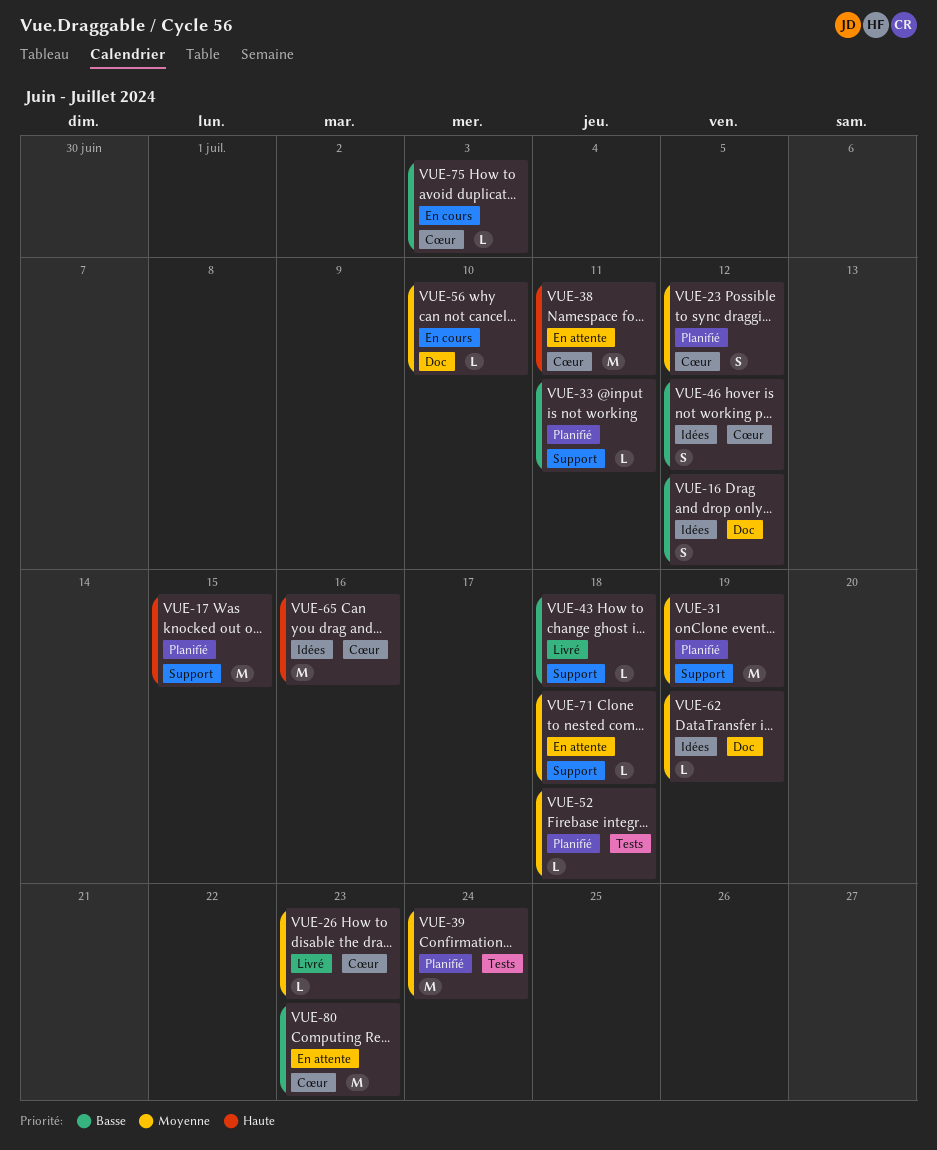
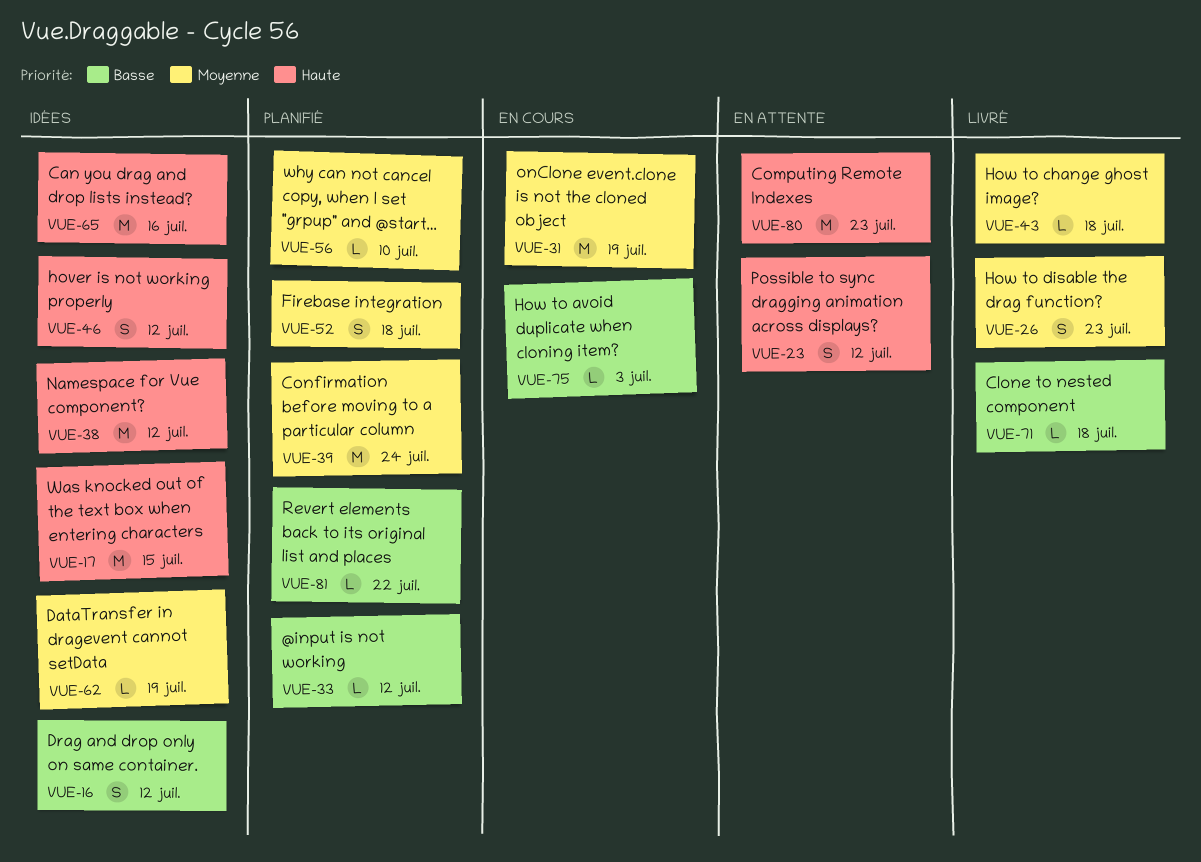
VUE-17, status: Planifié -> Idées
VUE-23, status: Planifié -> En attente
VUE-23, priority: Moyenne -> Haute
VUE-26, estimate: L -> S
VUE-31, status: Planifié -> En cours
VUE-33, due: Jul 11 -> Jul 12
VUE-38, status: En attente -> Idées
VUE-38, due: Jul 11 -> Jul 12
VUE-43, priority: Basse -> Moyenne
VUE-46, priority: Basse -> Haute
VUE-52, estimate: L -> S
VUE-56, status: En cours -> Planifié
VUE-71, status: En attente -> Livré
VUE-71, priority: Moyenne -> Basse
VUE-80, priority: Basse -> Haute
VUE-81: none -> present

